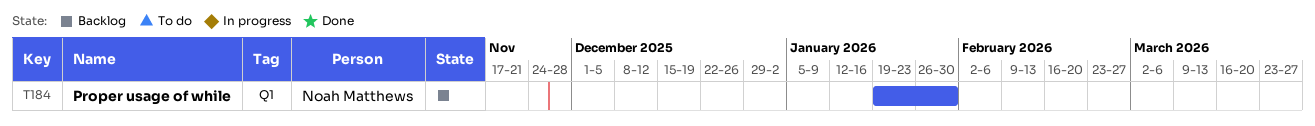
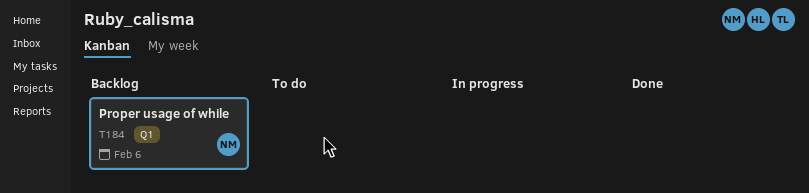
T184, due: Jan 30 -> Feb 6

